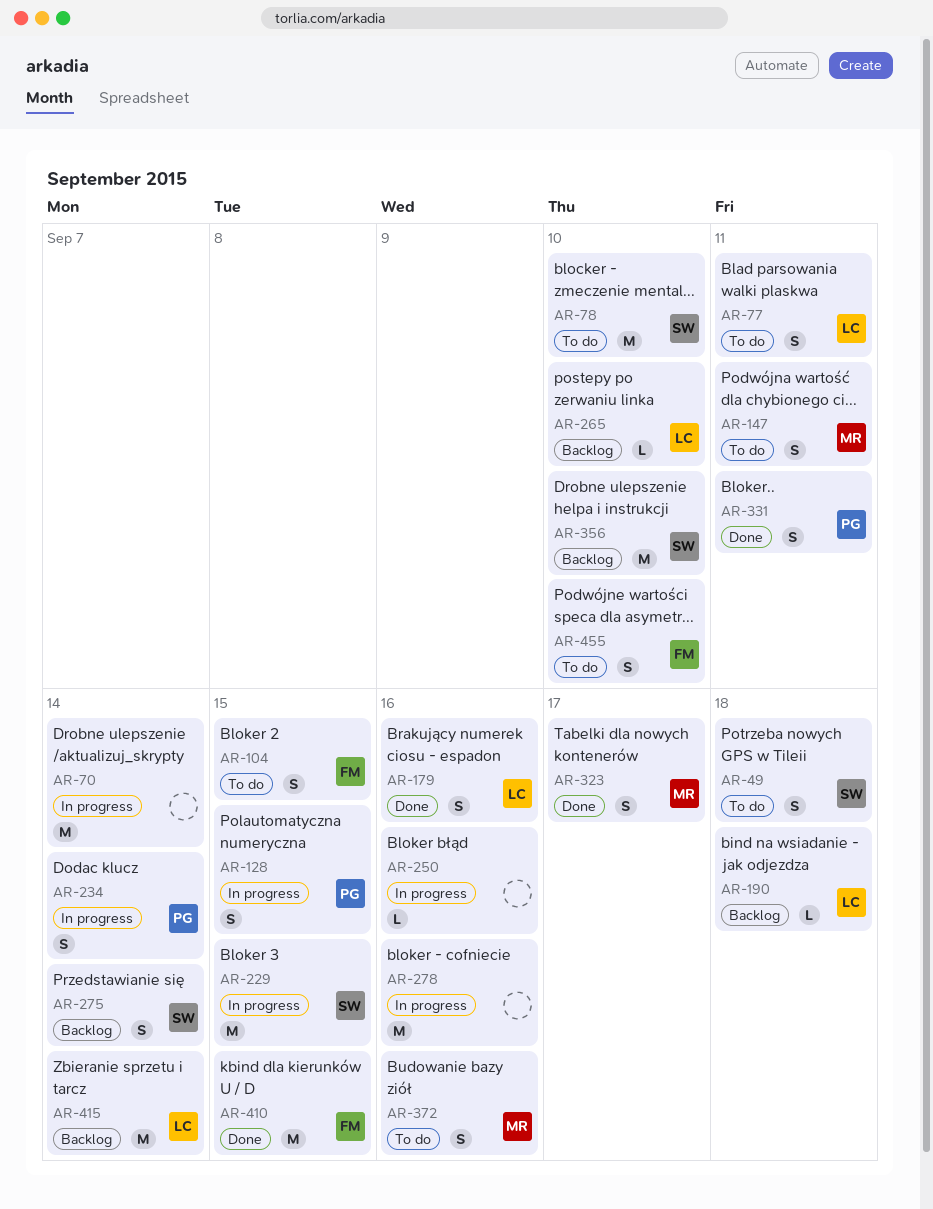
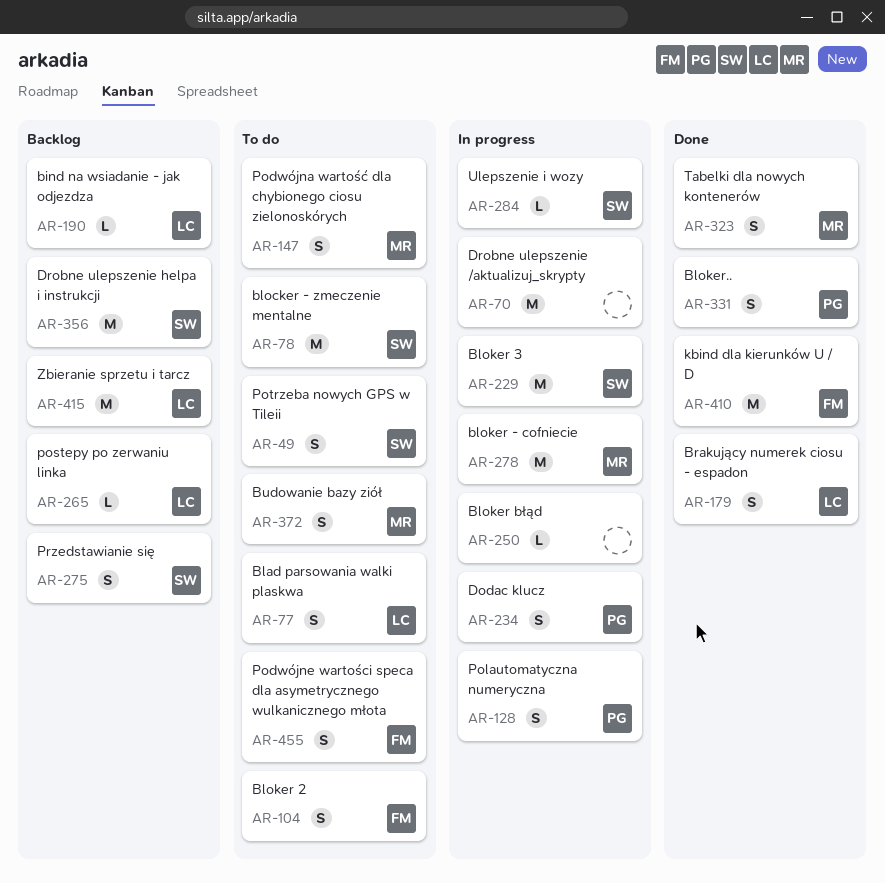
AR-278, owner: none -> MR
AR-284: none -> present

